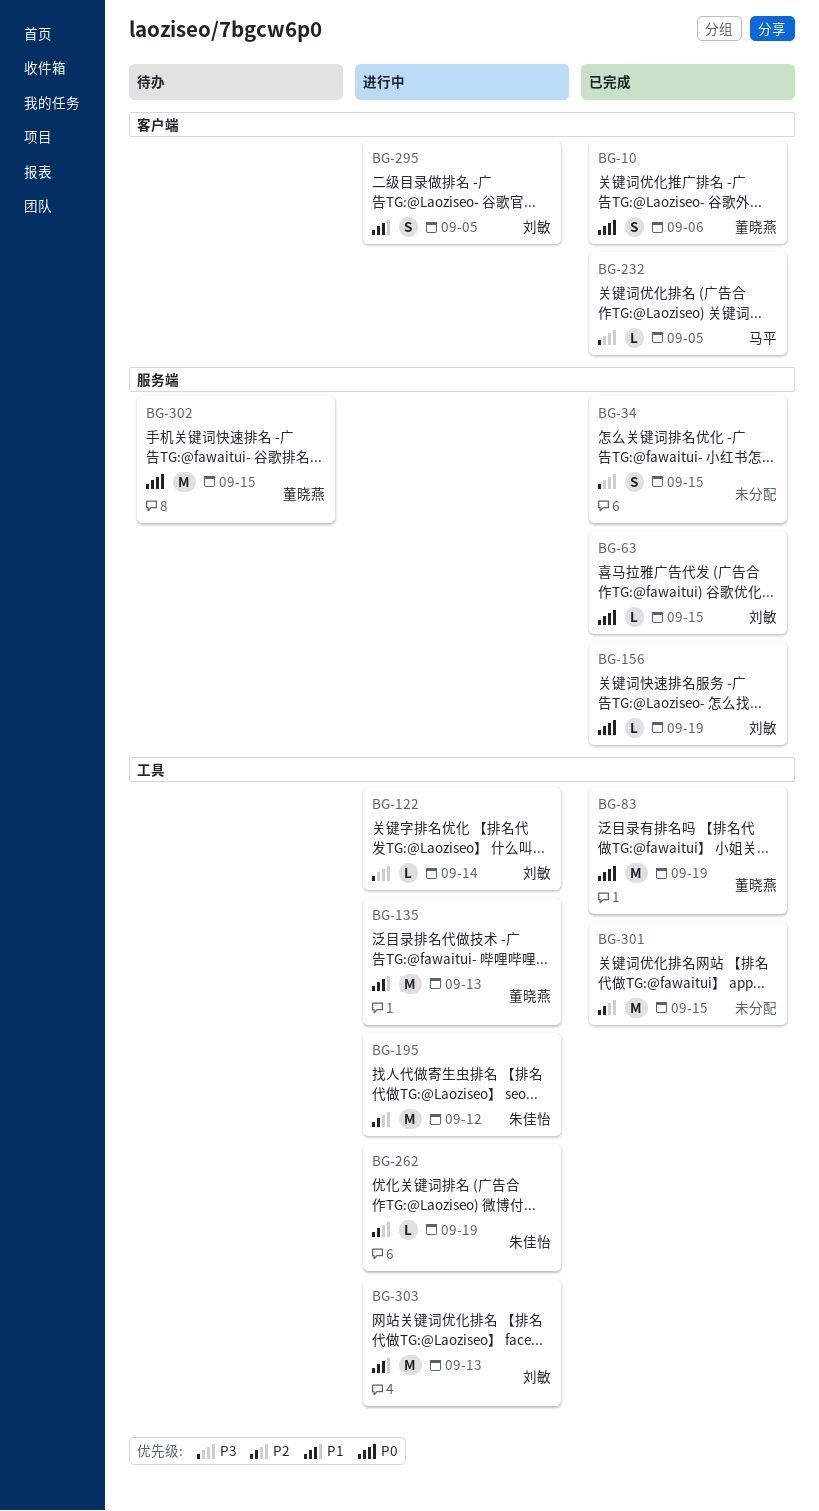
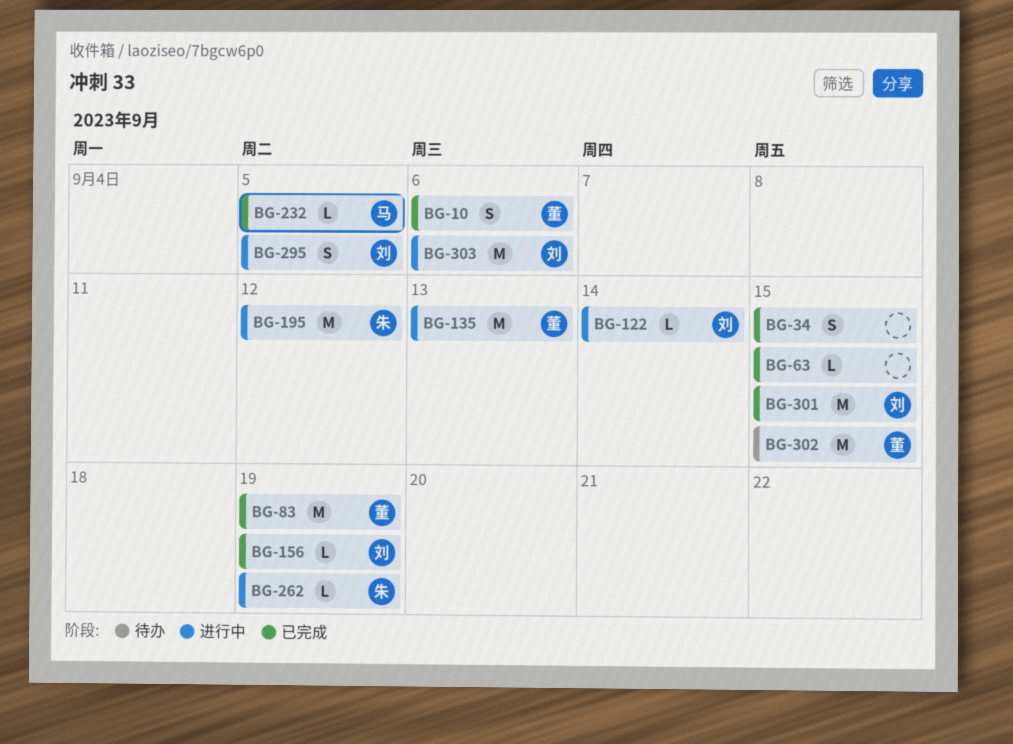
BG-63, owner: 刘敏 -> none
BG-301, owner: none -> 刘敏
BG-303, due: Sep 13 -> Sep 6

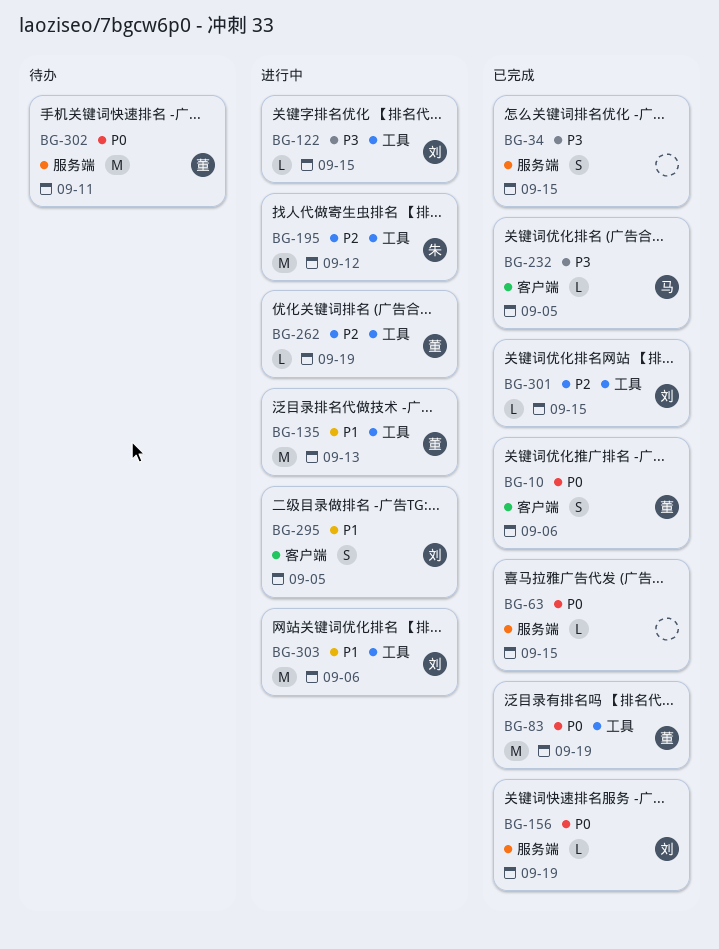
BG-122, due: Sep 14 -> Sep 15
BG-262, owner: 朱 -> 董
BG-301, estimate: M -> L
BG-302, due: Sep 15 -> Sep 11

